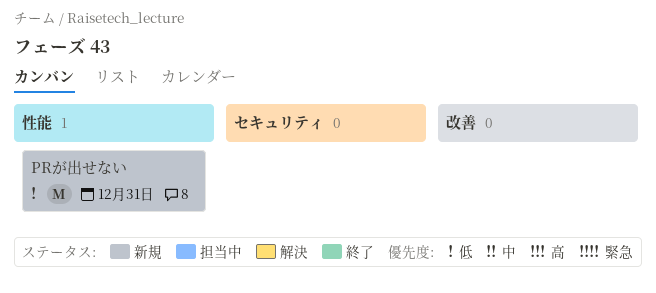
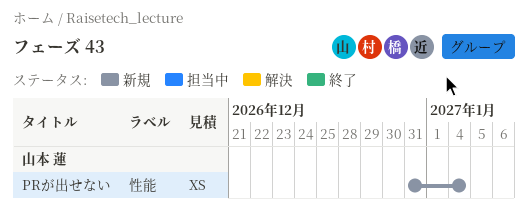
PRが出せない, estimate: M -> XS
PRが出せない, due: Dec 31 -> Jan 4

